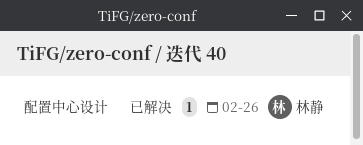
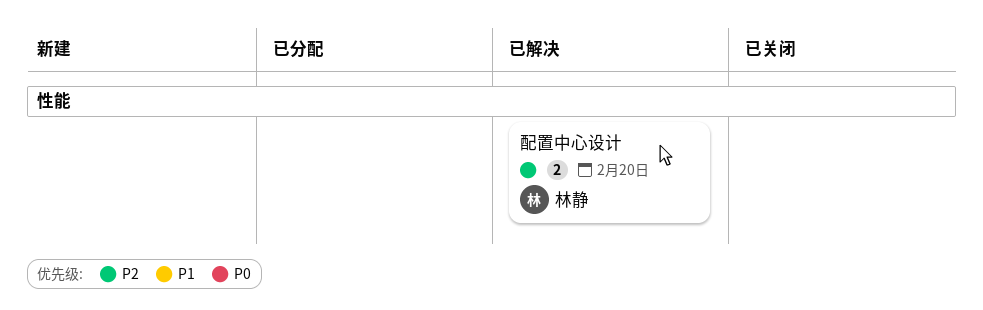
配置中心设计, estimate: 1 -> 2
配置中心设计, due: Feb 26 -> Feb 20

